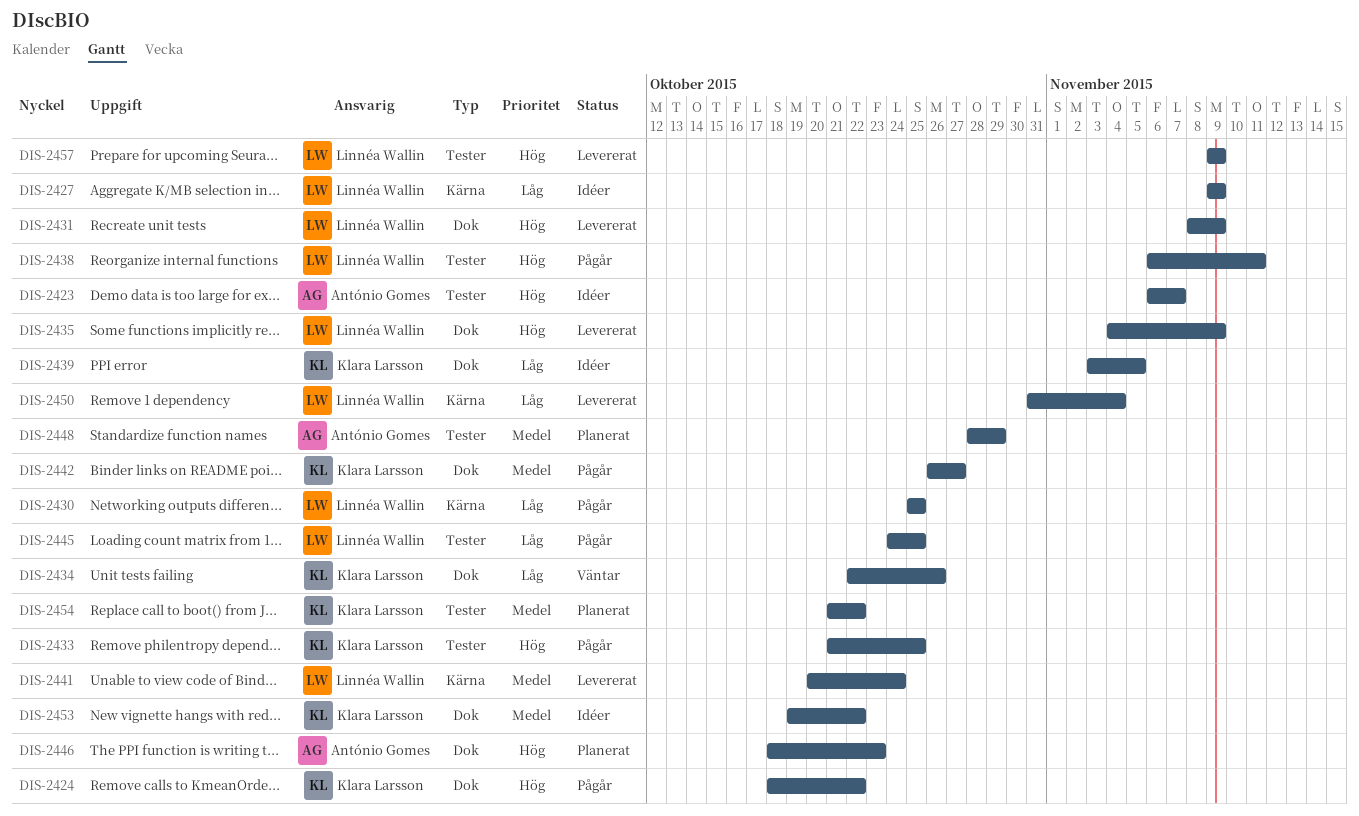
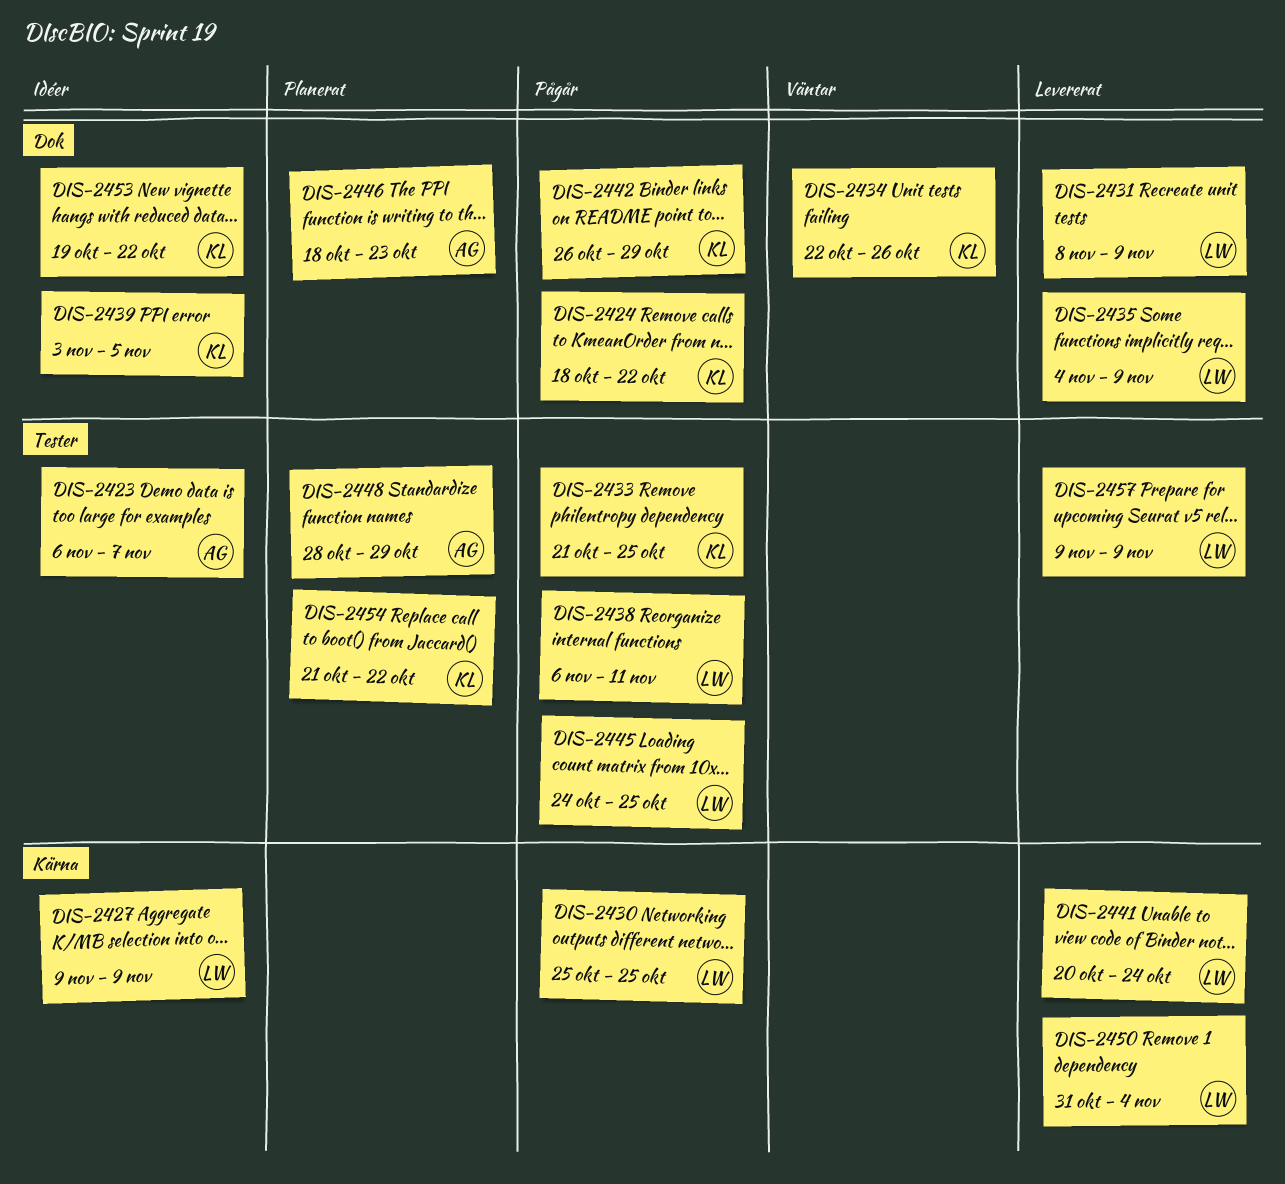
DIS-2442, due: Oct 27 -> Oct 29

